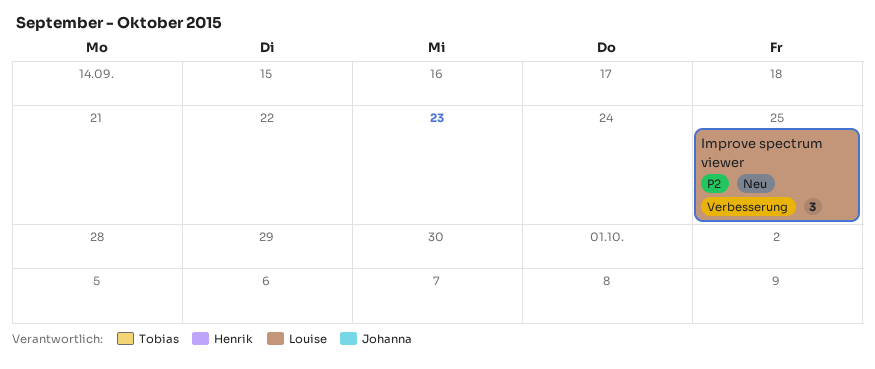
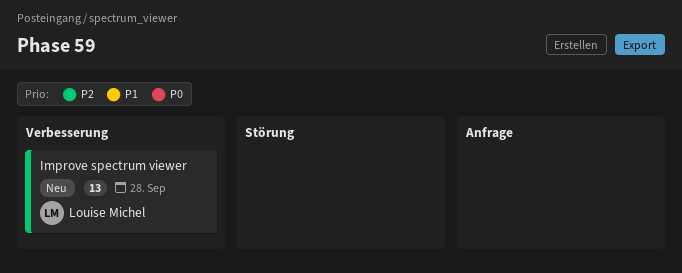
Improve spectrum viewer, estimate: 3 -> 13
Improve spectrum viewer, due: Sep 25 -> Sep 28

